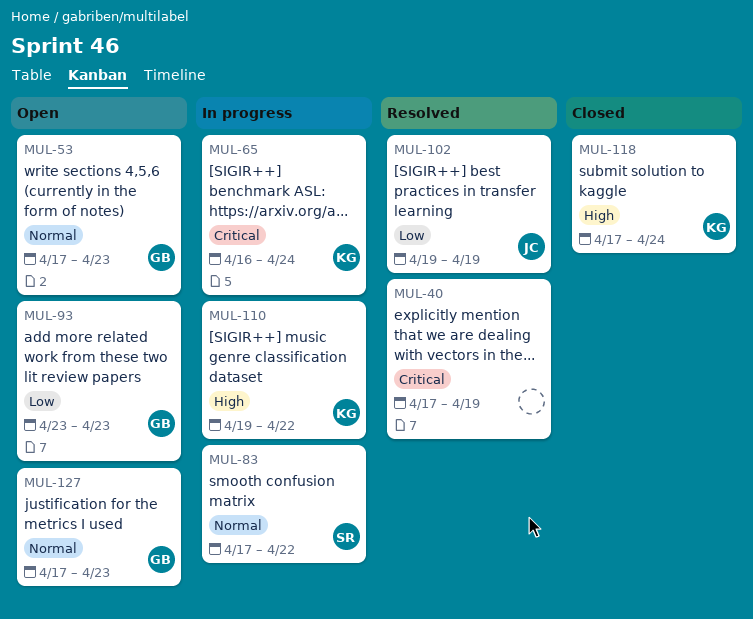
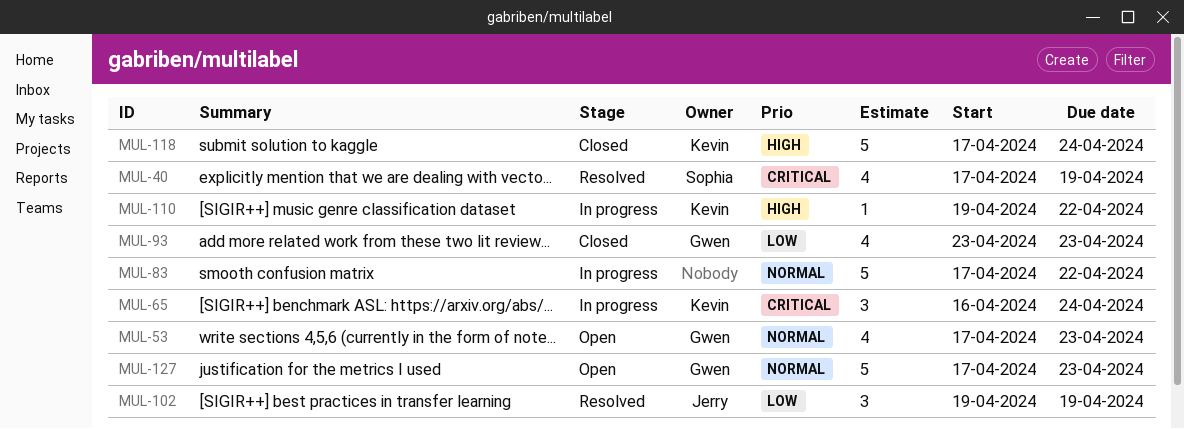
MUL-40, owner: none -> Sophia
MUL-83, owner: Sophia -> none
MUL-93, status: Open -> Closed

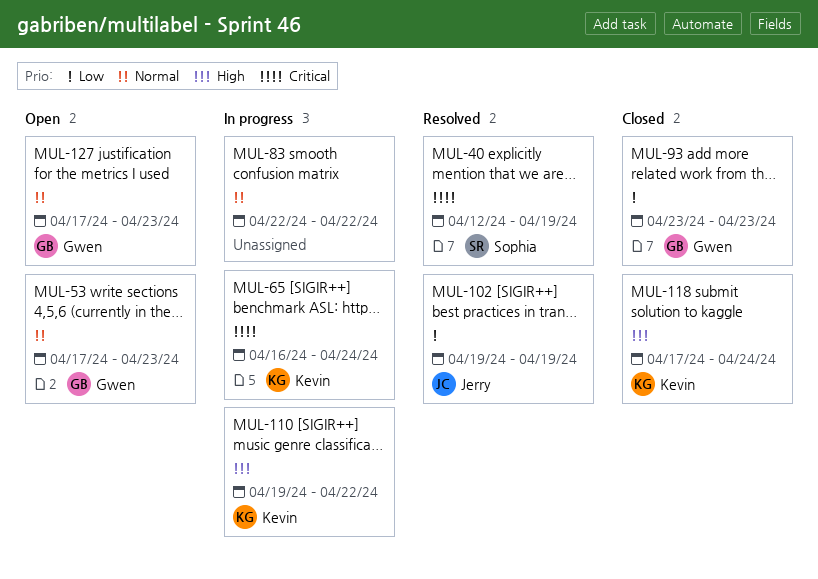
MUL-40, start: Apr 17 -> Apr 12
MUL-83, start: Apr 17 -> Apr 22

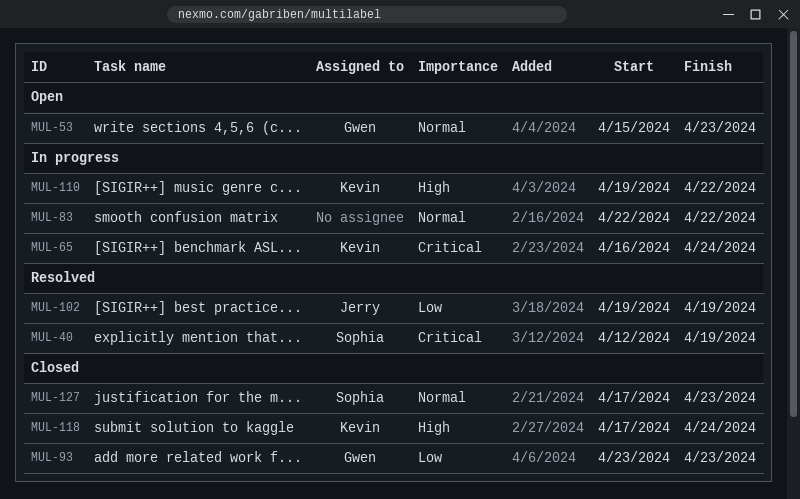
MUL-53, start: Apr 17 -> Apr 15
MUL-127, status: Open -> Closed
MUL-127, owner: Gwen -> Sophia

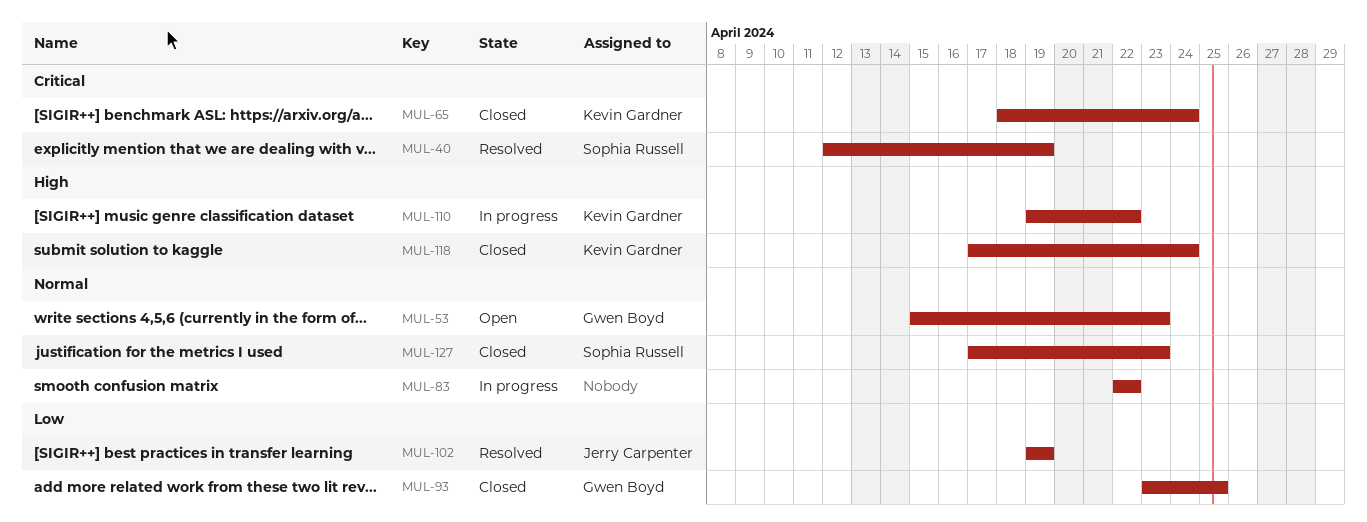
MUL-65, status: In progress -> Closed
MUL-65, start: Apr 16 -> Apr 18
MUL-93, due: Apr 23 -> Apr 25

